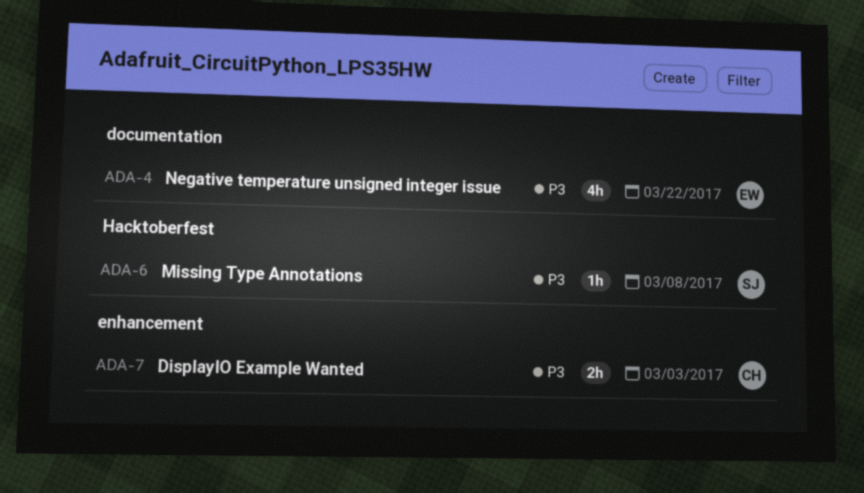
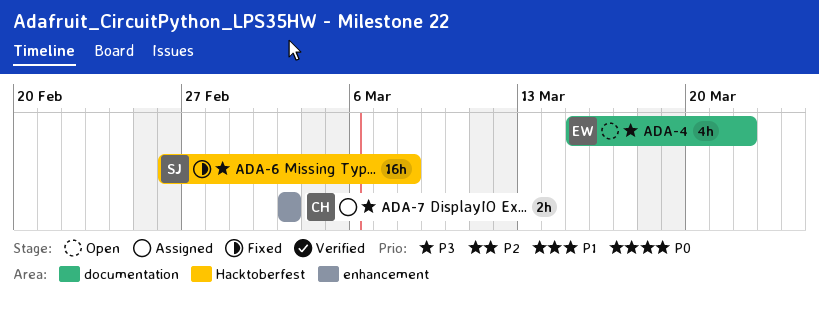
ADA-6, estimate: 1h -> 16h

